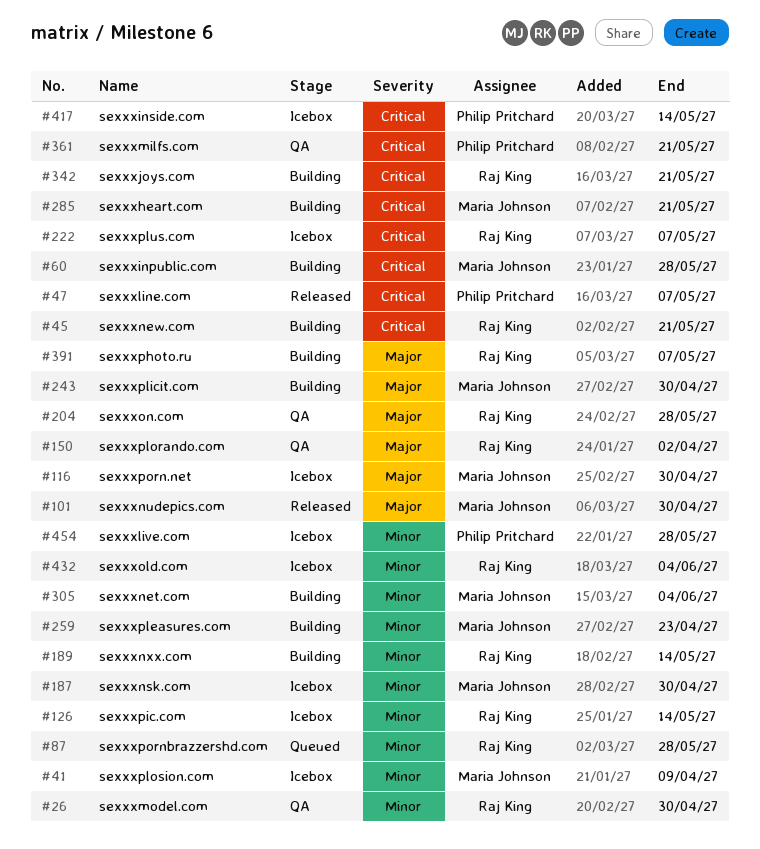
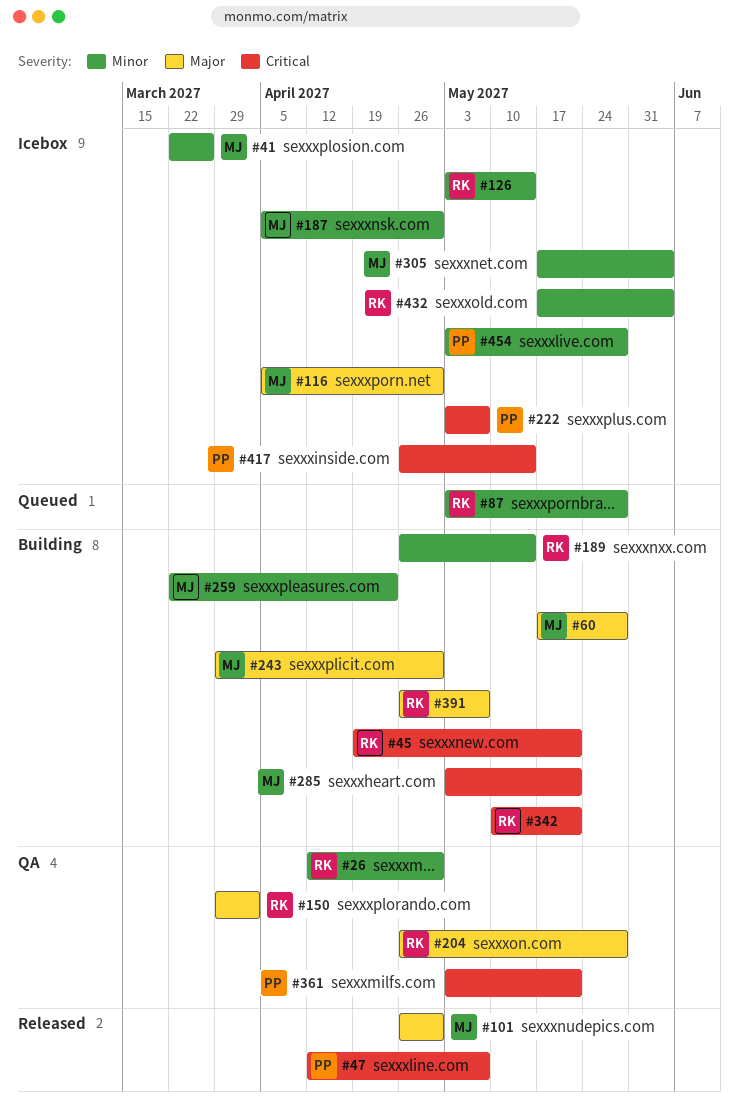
#41, due: Apr 9 -> Mar 26
#60, priority: Critical -> Major
#222, owner: Raj King -> Philip Pritchard
#305, status: Building -> Icebox

